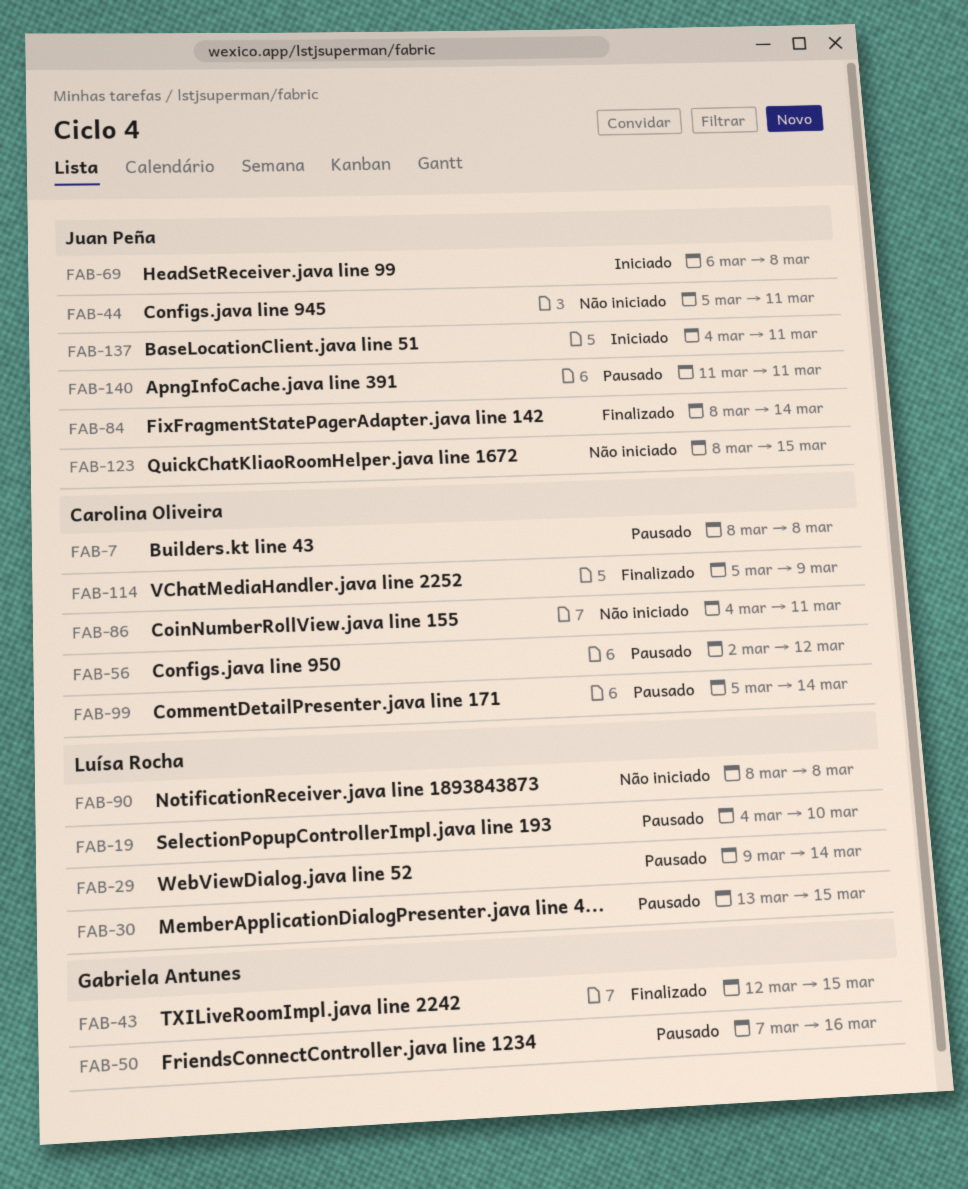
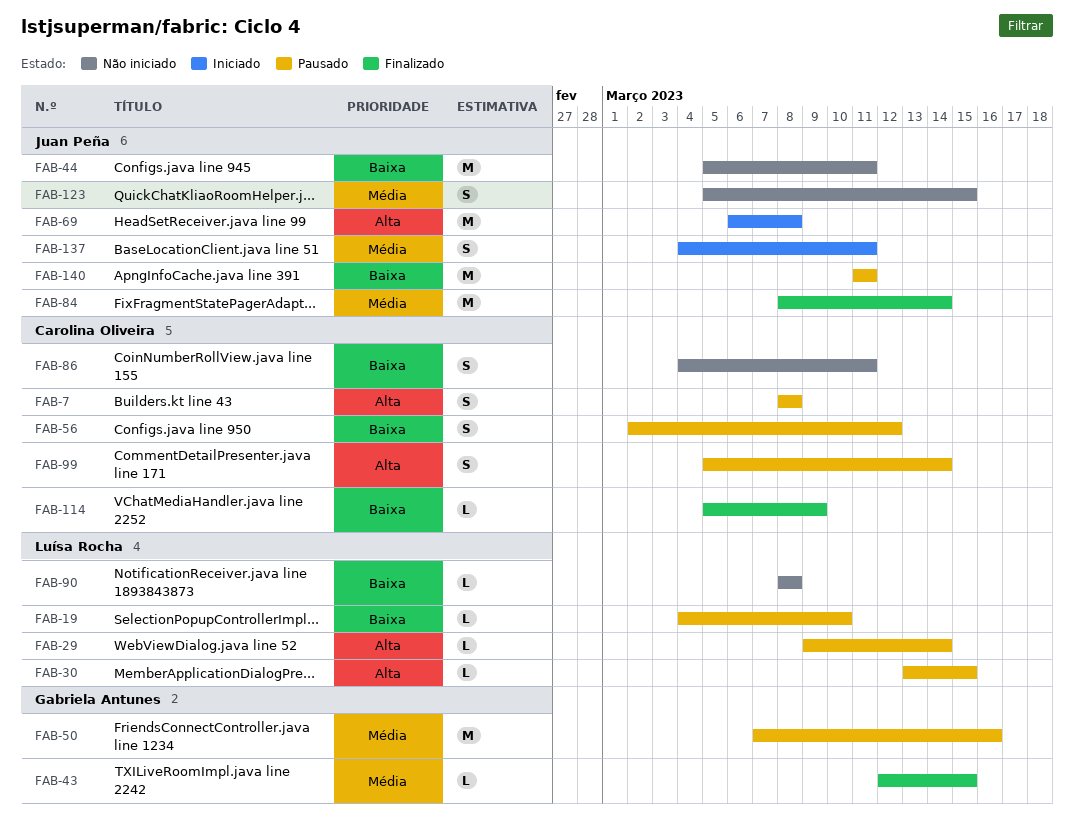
FAB-123, start: Mar 8 -> Mar 5

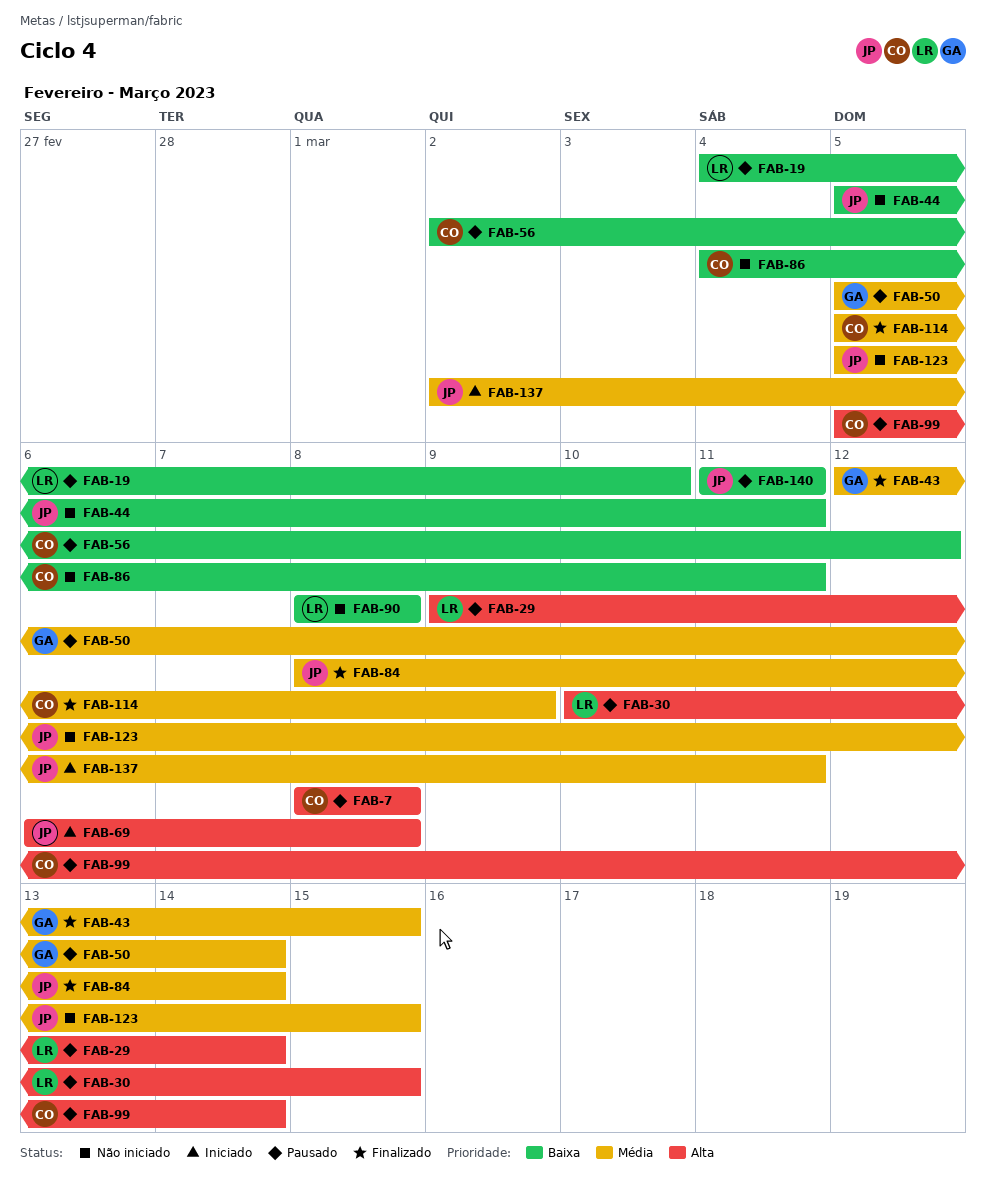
FAB-30, start: Mar 13 -> Mar 10
FAB-50, start: Mar 7 -> Mar 5
FAB-50, due: Mar 16 -> Mar 14
FAB-114, priority: Baixa -> Média
FAB-137, start: Mar 4 -> Mar 2

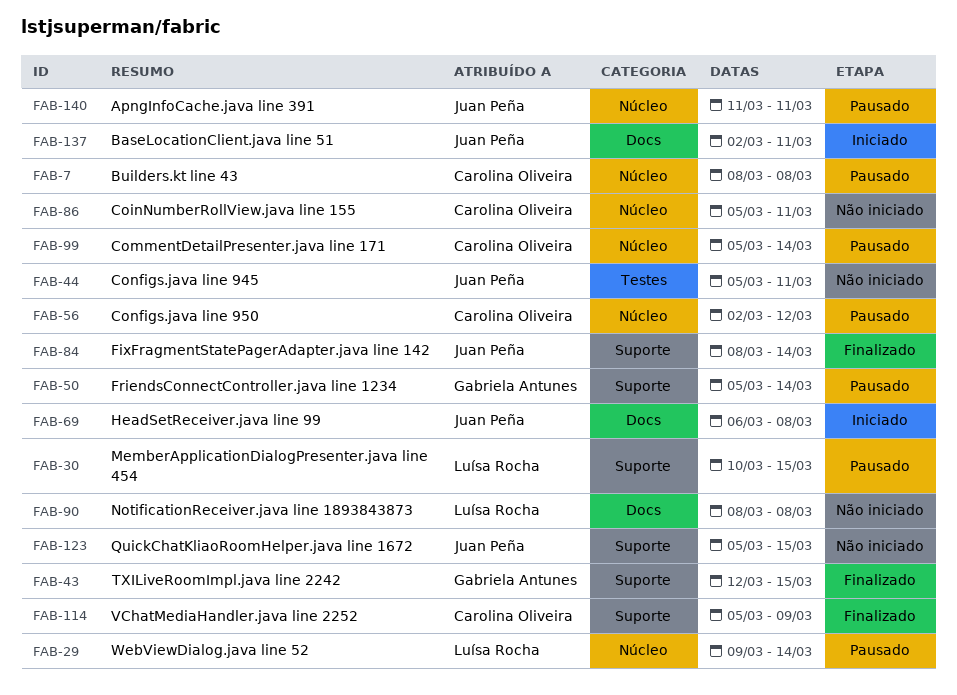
FAB-19: present -> none
FAB-86, start: Mar 4 -> Mar 5

